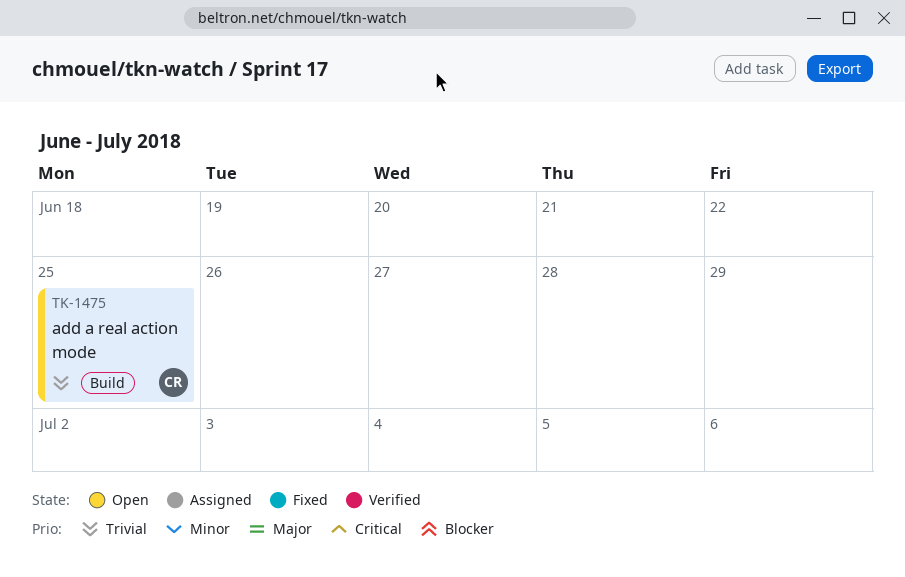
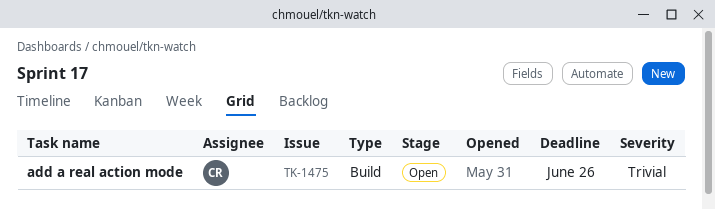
TK-1475, due: Jun 25 -> Jun 26

